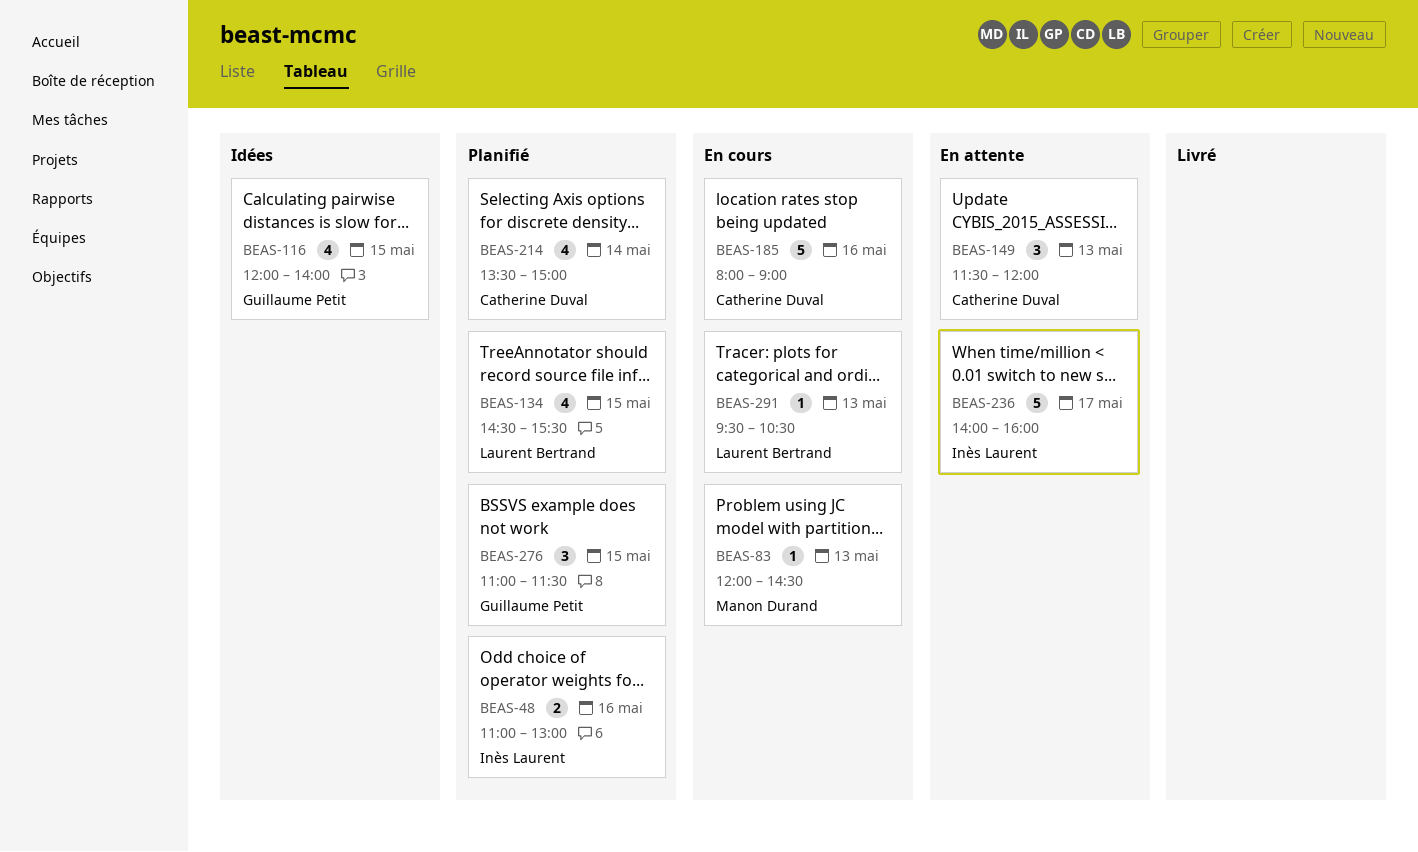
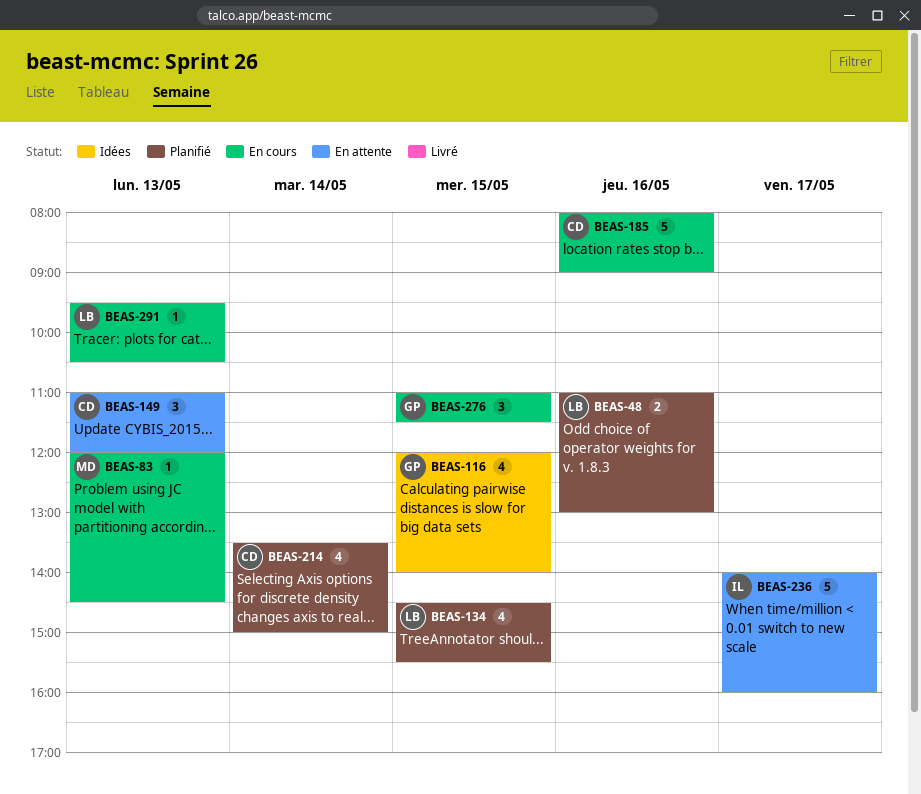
BEAS-48, owner: Inès Laurent -> Laurent Bertrand
BEAS-149, begins: 11:30 -> 11:00
BEAS-276, status: Planifié -> En cours

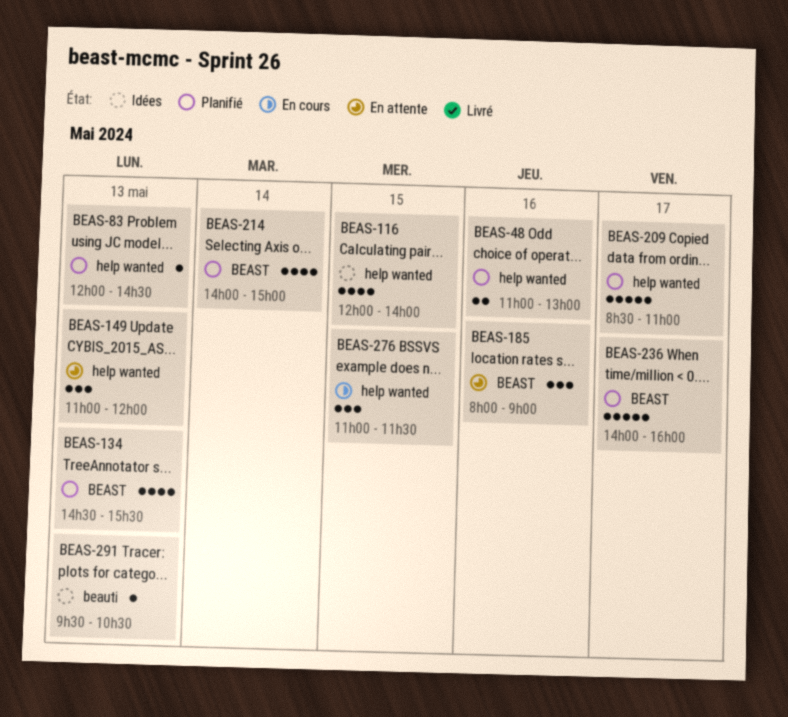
BEAS-83, status: En cours -> Planifié
BEAS-134, day: May 15 -> May 13
BEAS-185, status: En cours -> En attente
BEAS-185, estimate: 5 -> 3
BEAS-209: none -> present
BEAS-214, begins: 13:30 -> 14:00
BEAS-236, status: En attente -> Planifié
BEAS-291, status: En cours -> Idées

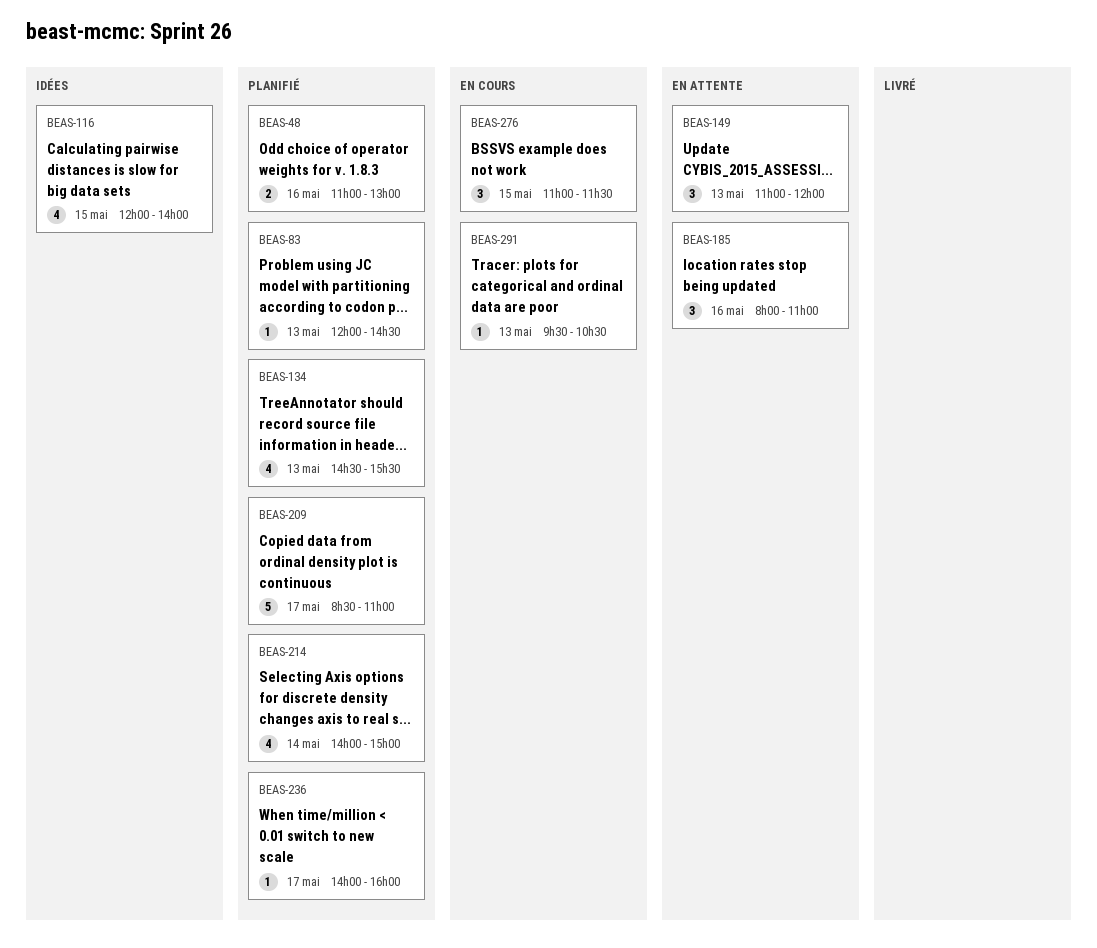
BEAS-185, ends: 09:00 -> 11:00
BEAS-236, estimate: 5 -> 1
BEAS-291, status: Idées -> En cours

